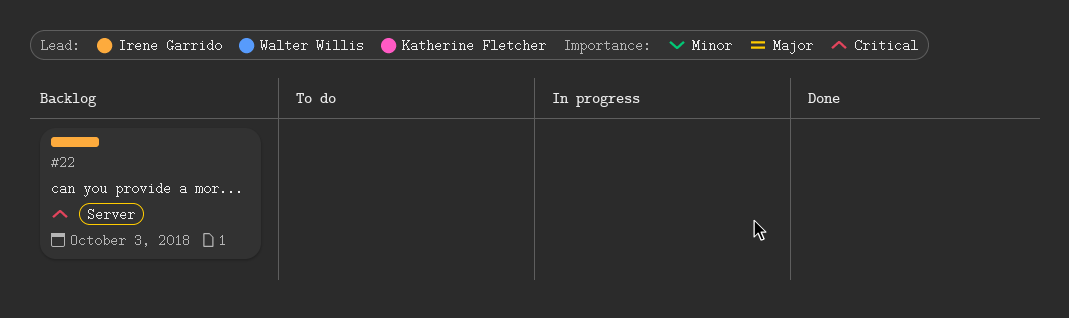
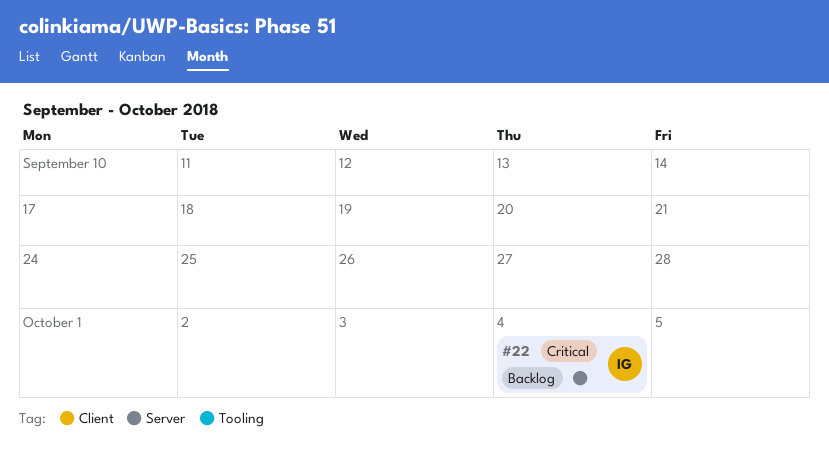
#22, due: Oct 3 -> Oct 4

